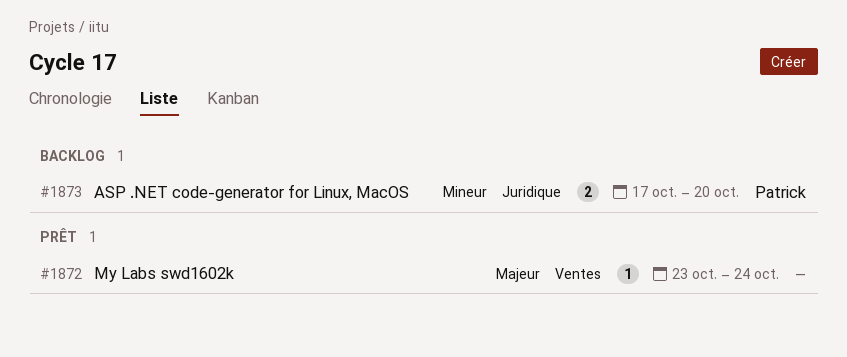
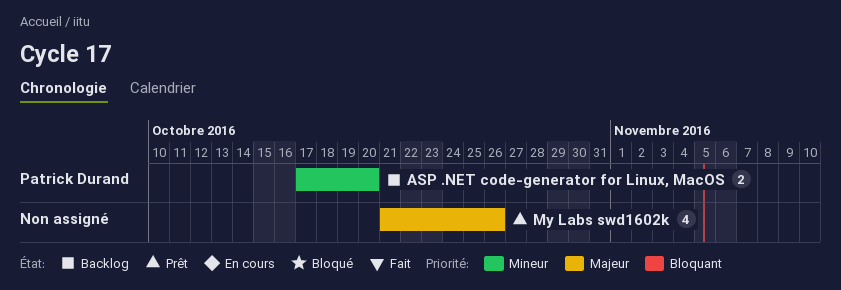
My Labs swd1602k, estimate: 1 -> 4
My Labs swd1602k, start: Oct 23 -> Oct 21
My Labs swd1602k, due: Oct 24 -> Oct 26

